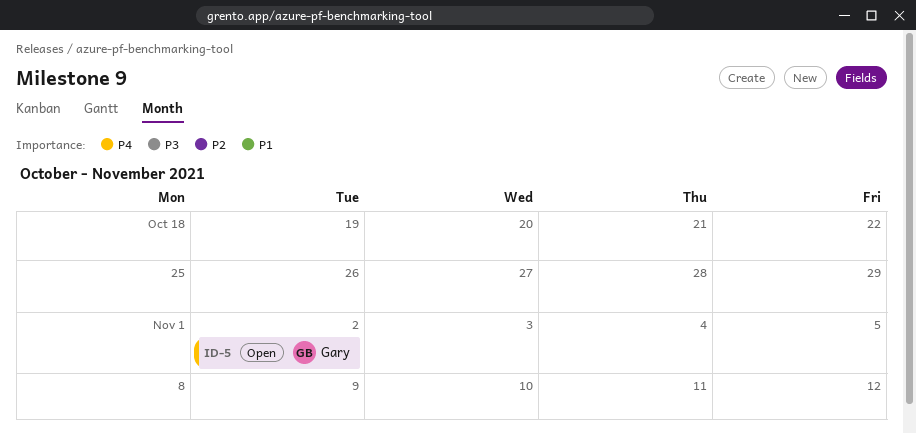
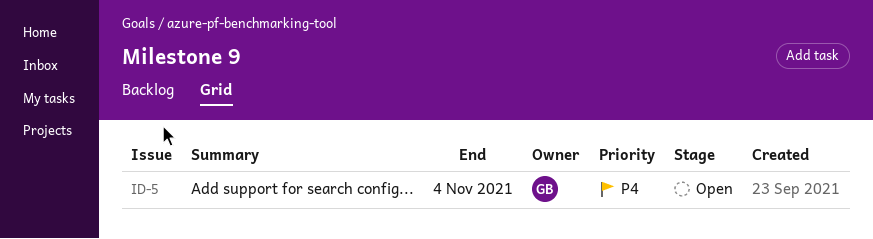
ID-5, due: Nov 2 -> Nov 4

